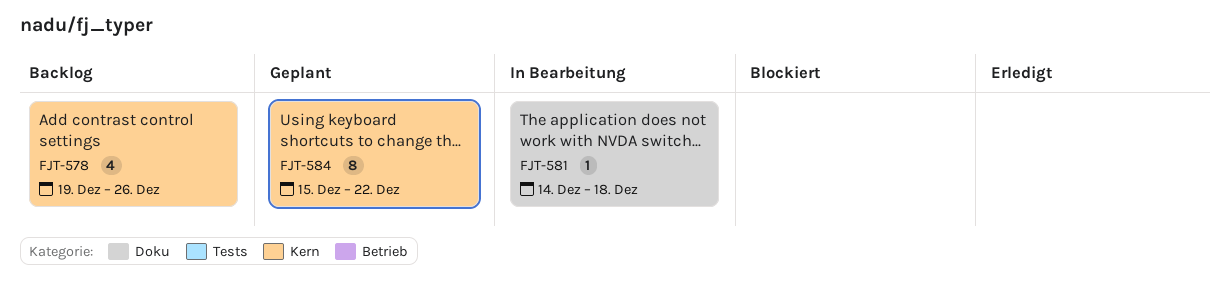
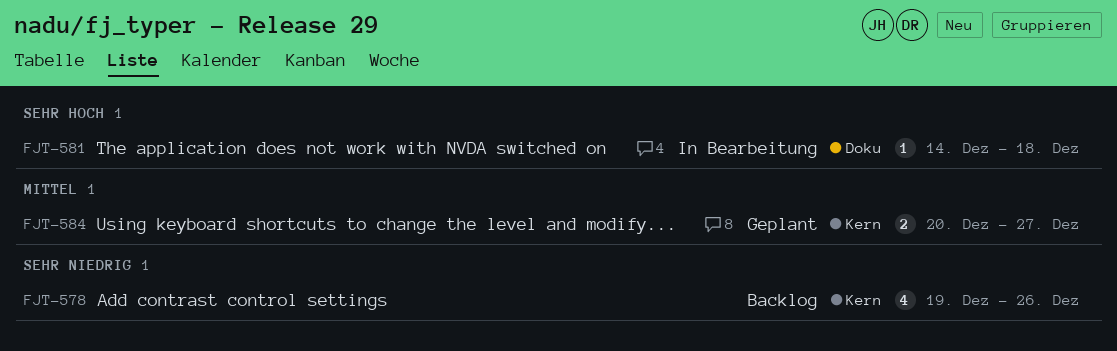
FJT-584, estimate: 8 -> 2
FJT-584, start: Dec 15 -> Dec 20
FJT-584, due: Dec 22 -> Dec 27

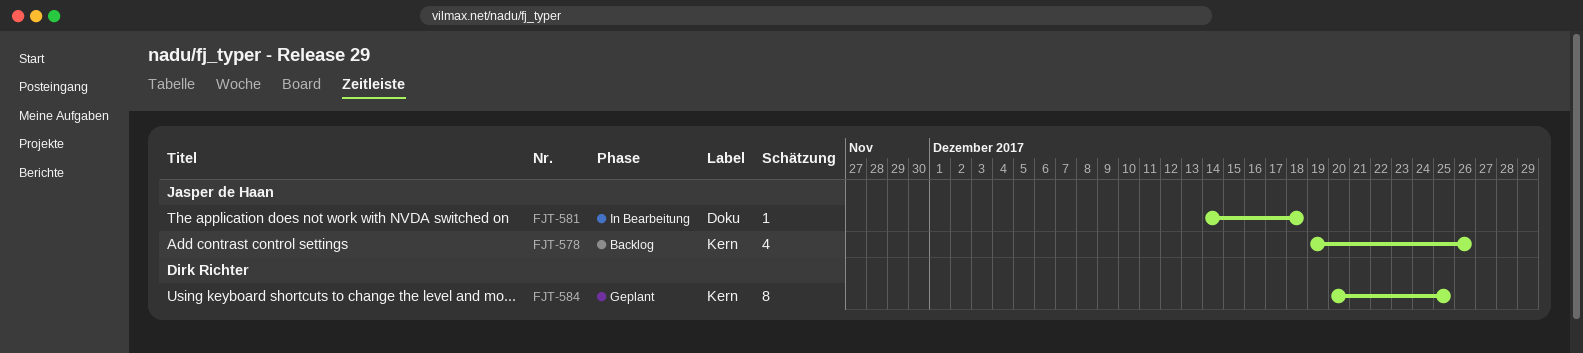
FJT-584, estimate: 2 -> 8
FJT-584, due: Dec 27 -> Dec 25

